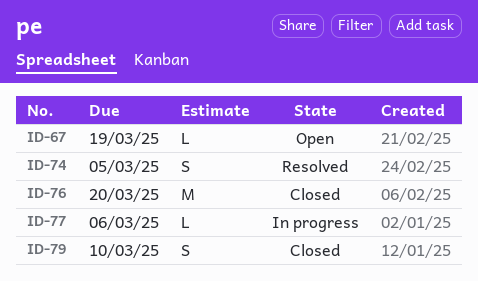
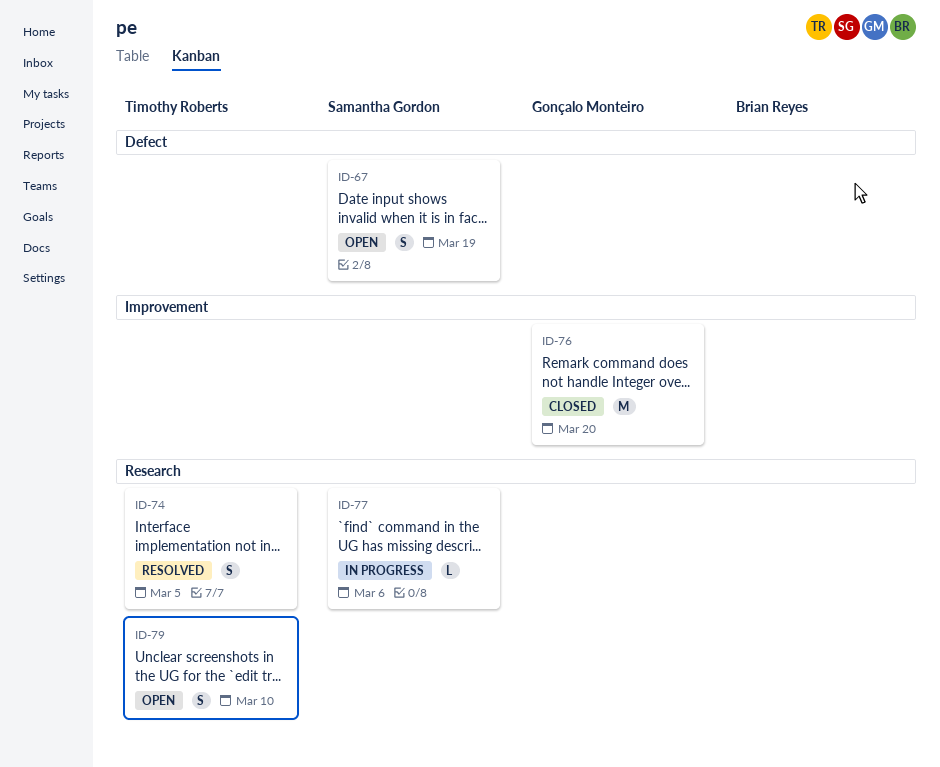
ID-67, estimate: L -> S
ID-79, status: Closed -> Open

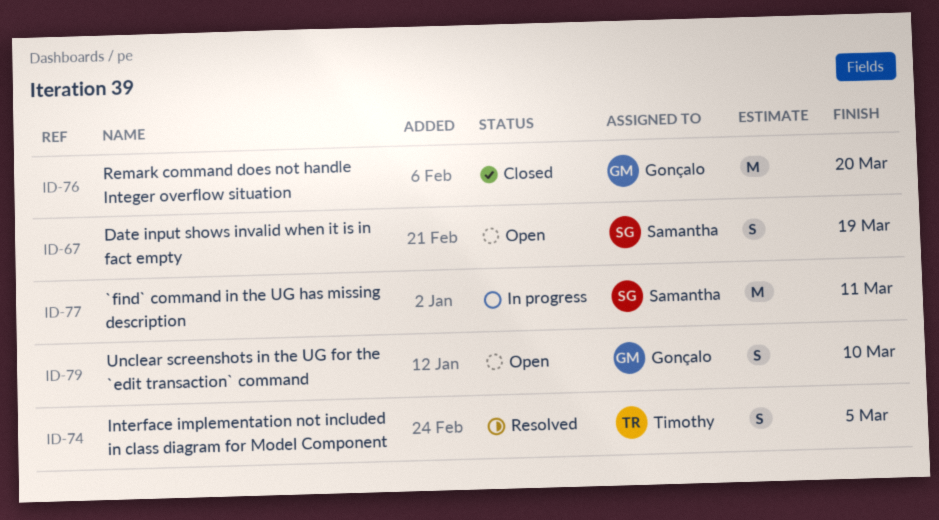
ID-77, estimate: L -> M
ID-77, due: Mar 6 -> Mar 11
ID-79, owner: Timothy Roberts -> Gonçalo Monteiro

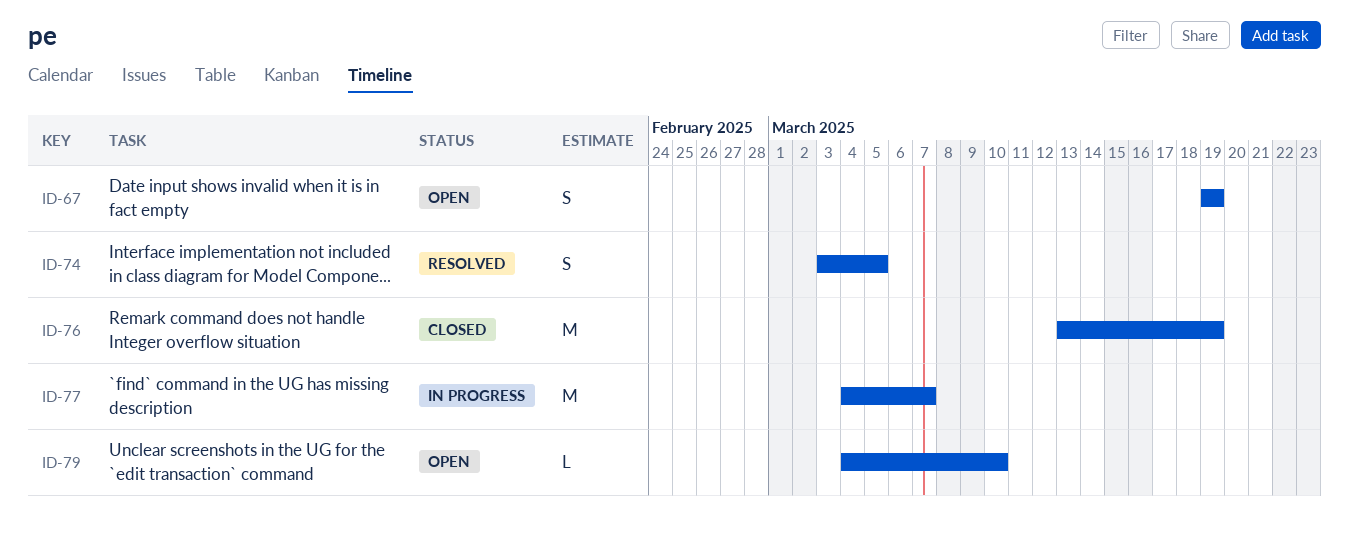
ID-76, due: Mar 20 -> Mar 19
ID-77, due: Mar 11 -> Mar 7
ID-79, estimate: S -> L

